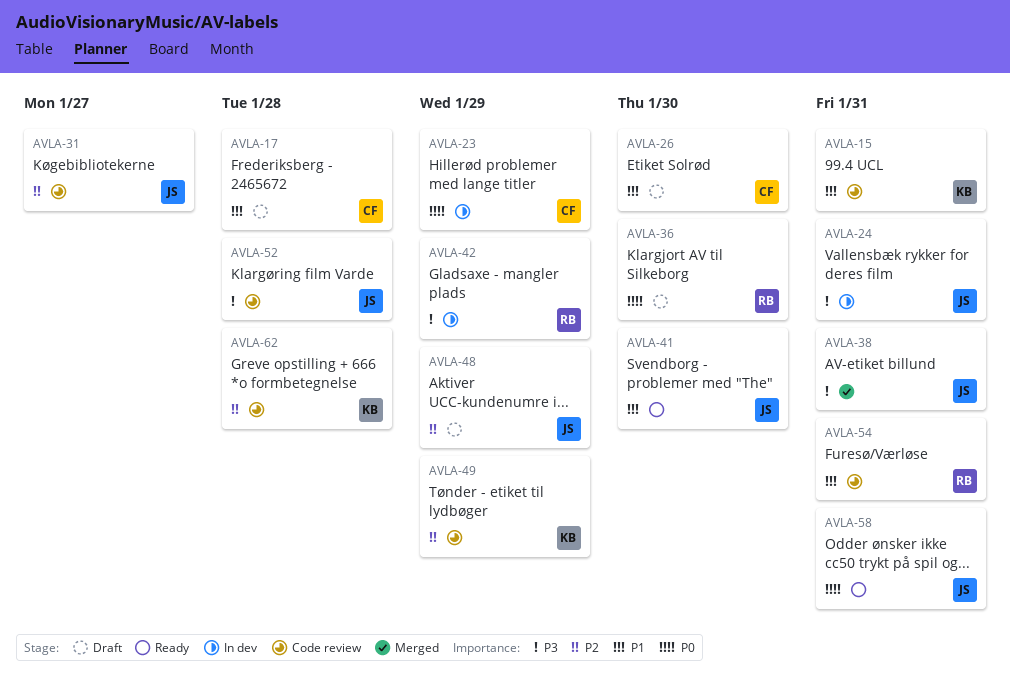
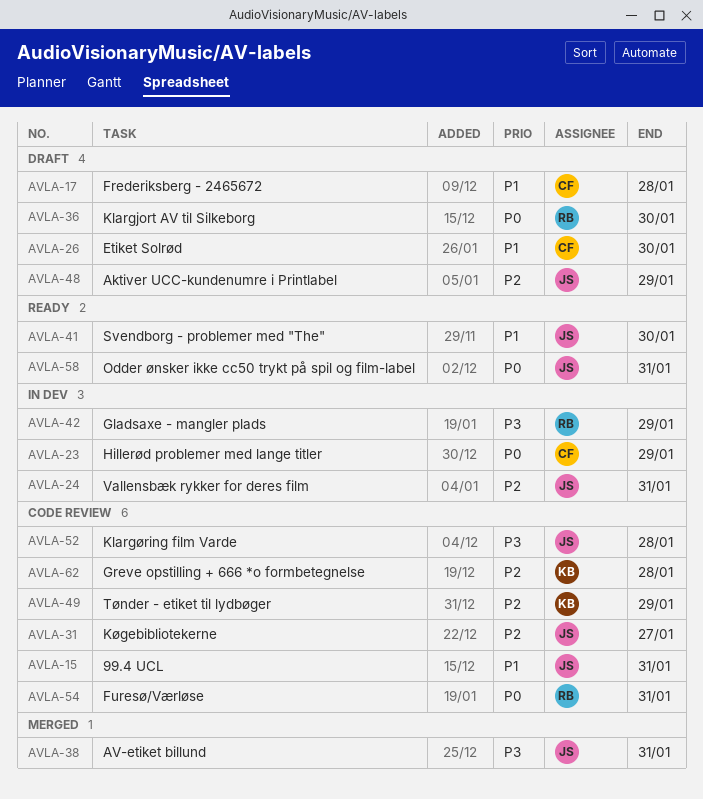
AVLA-15, owner: KB -> JS
AVLA-24, priority: P3 -> P2
AVLA-54, priority: P1 -> P0

